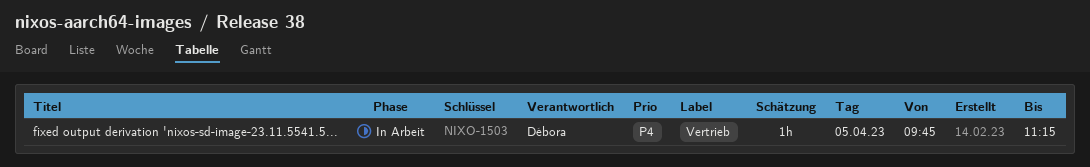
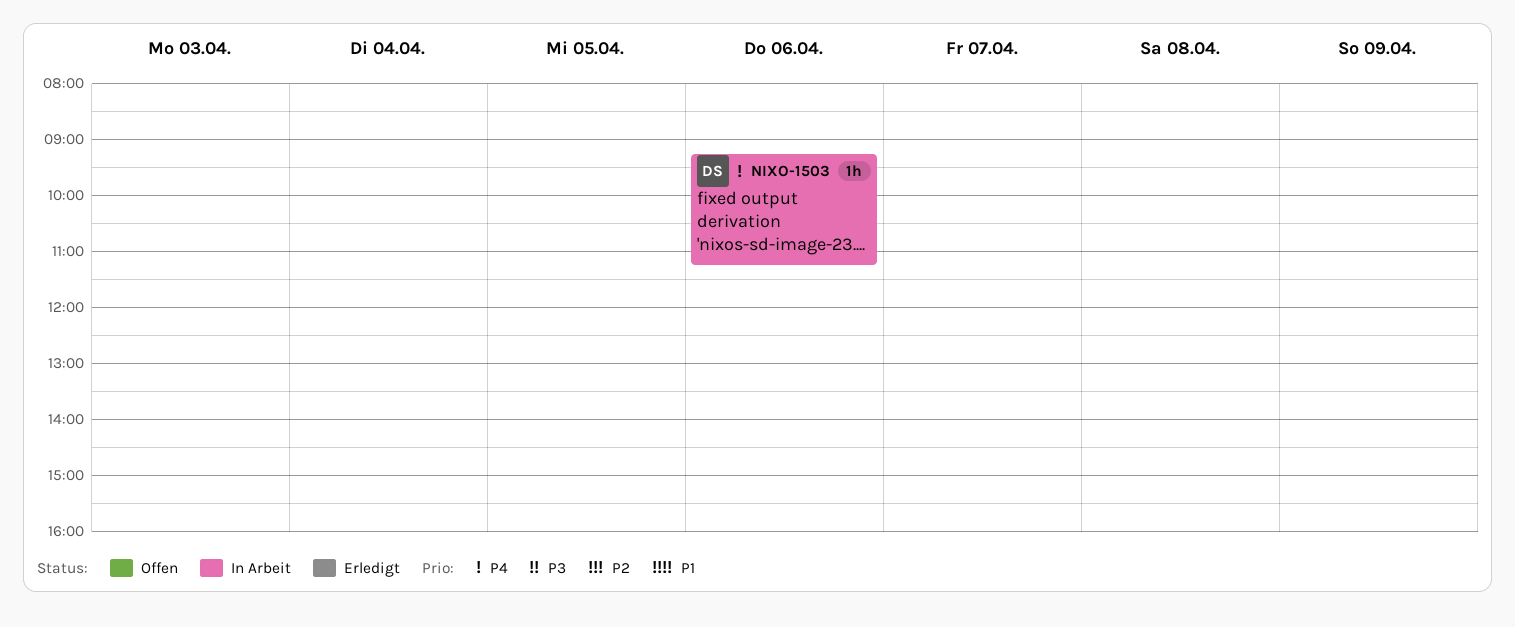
NIXO-1503, day: Apr 5 -> Apr 6
NIXO-1503, begins: 09:45 -> 09:15

